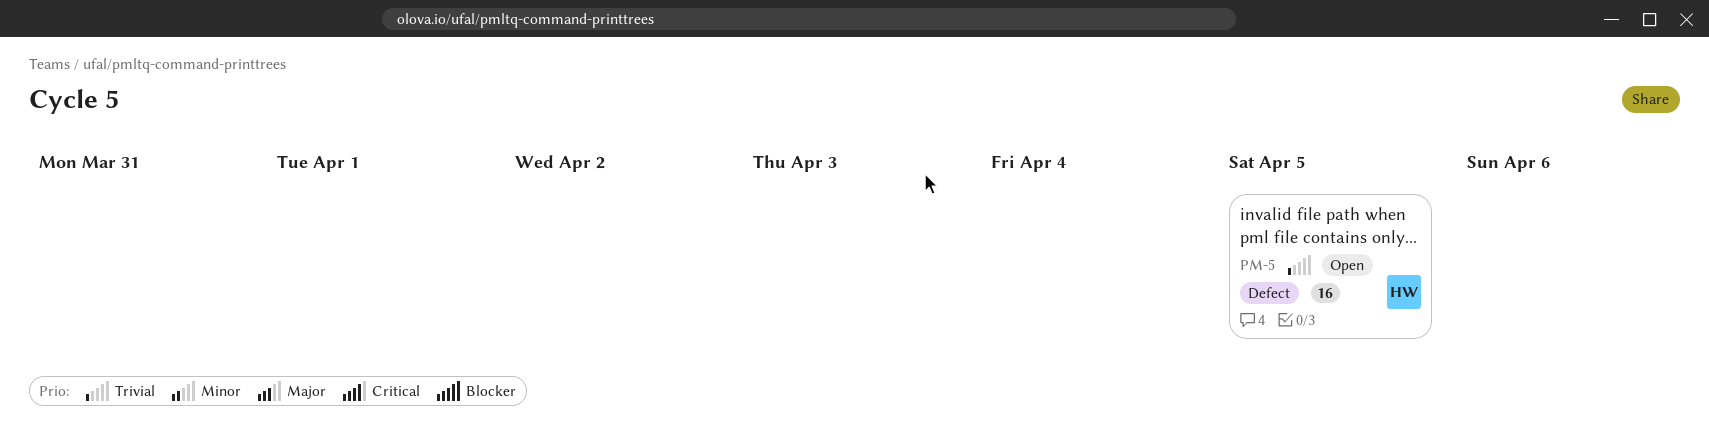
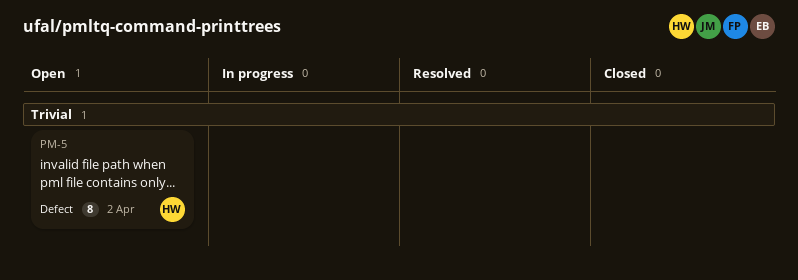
PM-5, estimate: 16 -> 8
PM-5, due: Apr 5 -> Apr 2

